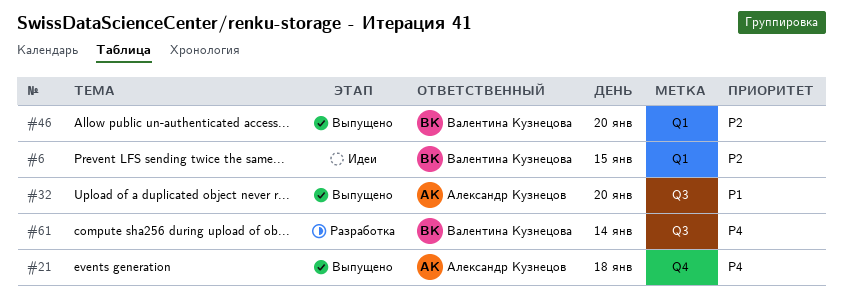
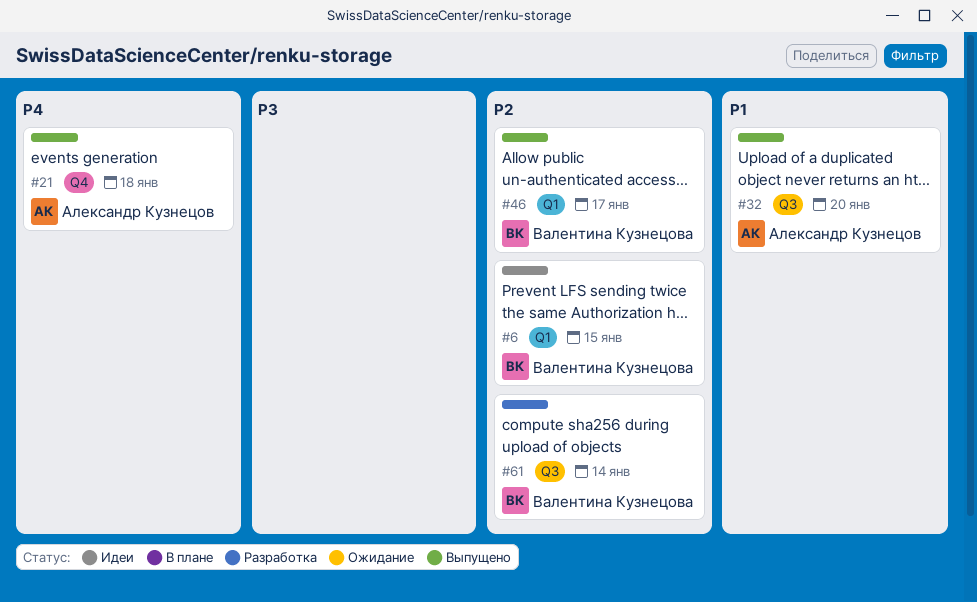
#46, day: Jan 20 -> Jan 17
#61, priority: P4 -> P2

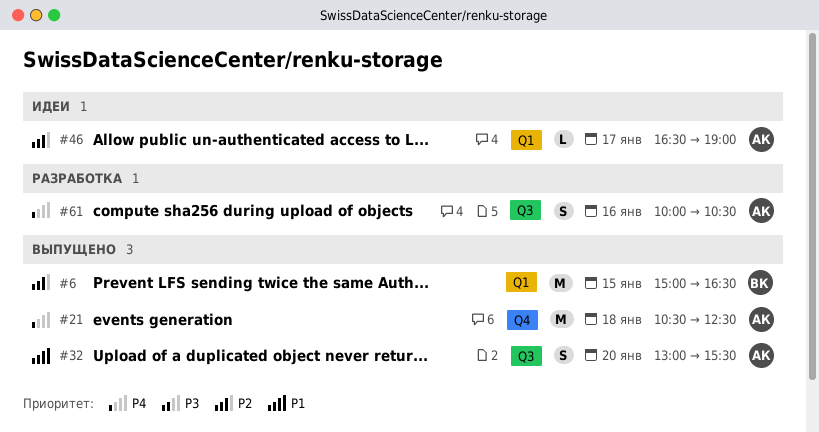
#6, status: Идеи -> Выпущено
#46, status: Выпущено -> Идеи
#46, owner: Валентина Кузнецова -> Александр Кузнецов
#61, owner: Валентина Кузнецова -> Александр Кузнецов
#61, priority: P2 -> P4
#61, day: Jan 14 -> Jan 16

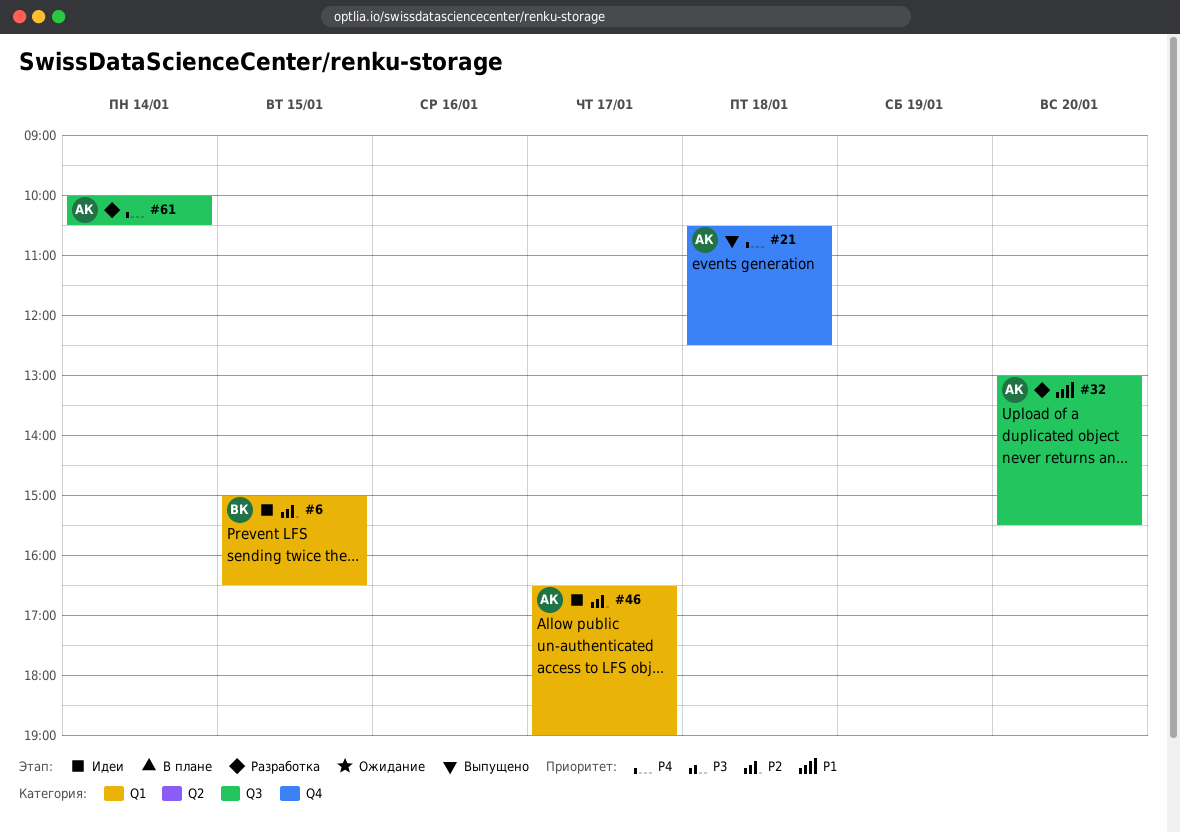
#6, status: Выпущено -> Идеи
#32, status: Выпущено -> Разработка
#61, day: Jan 16 -> Jan 14

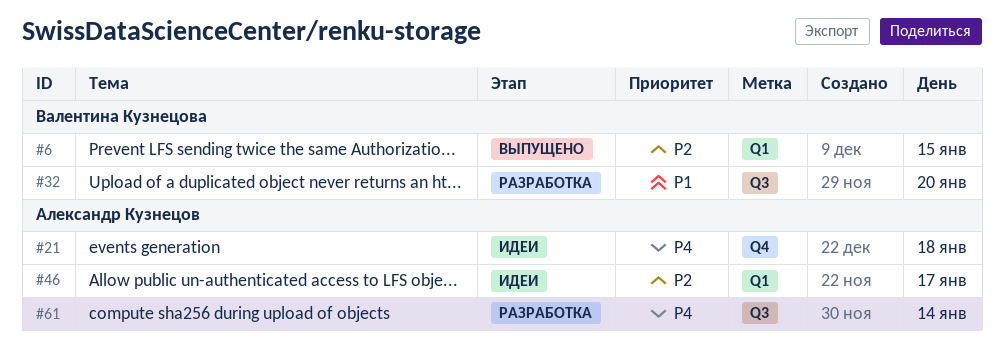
#6, status: Идеи -> Выпущено
#21, status: Выпущено -> Идеи
#32, owner: Александр Кузнецов -> Валентина Кузнецова

